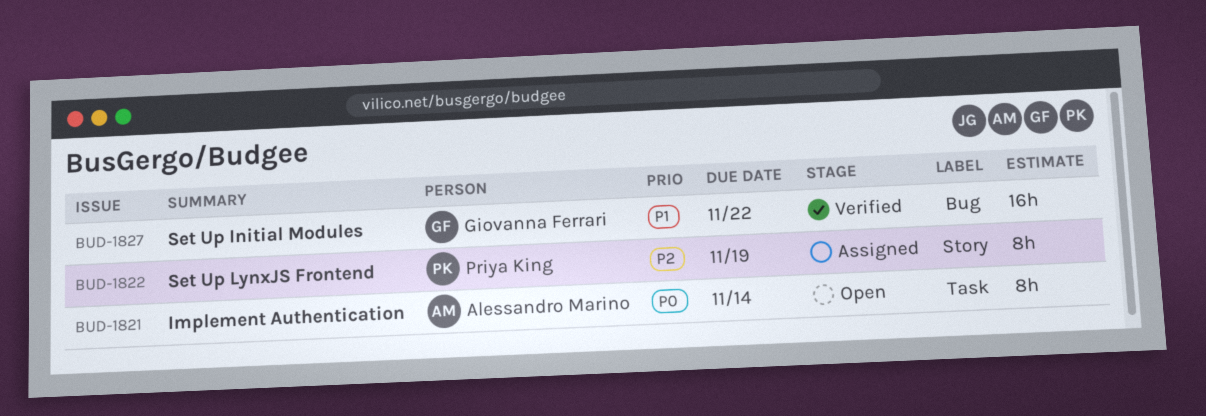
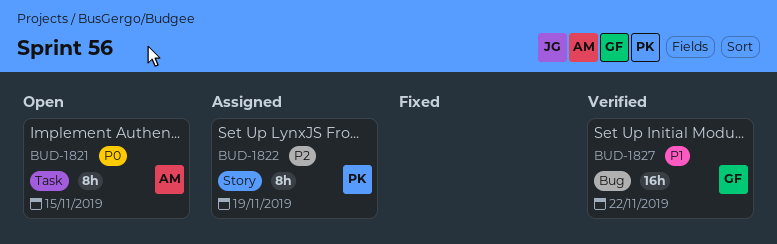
BUD-1821, due: Nov 14 -> Nov 15

